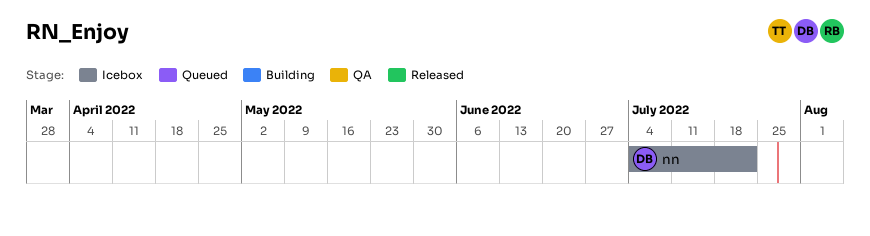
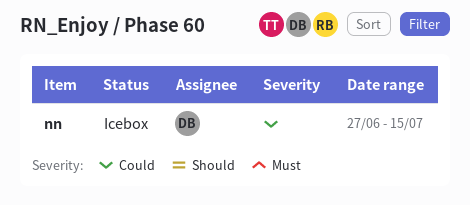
nn, start: Jul 4 -> Jun 27
nn, due: Jul 22 -> Jul 15

